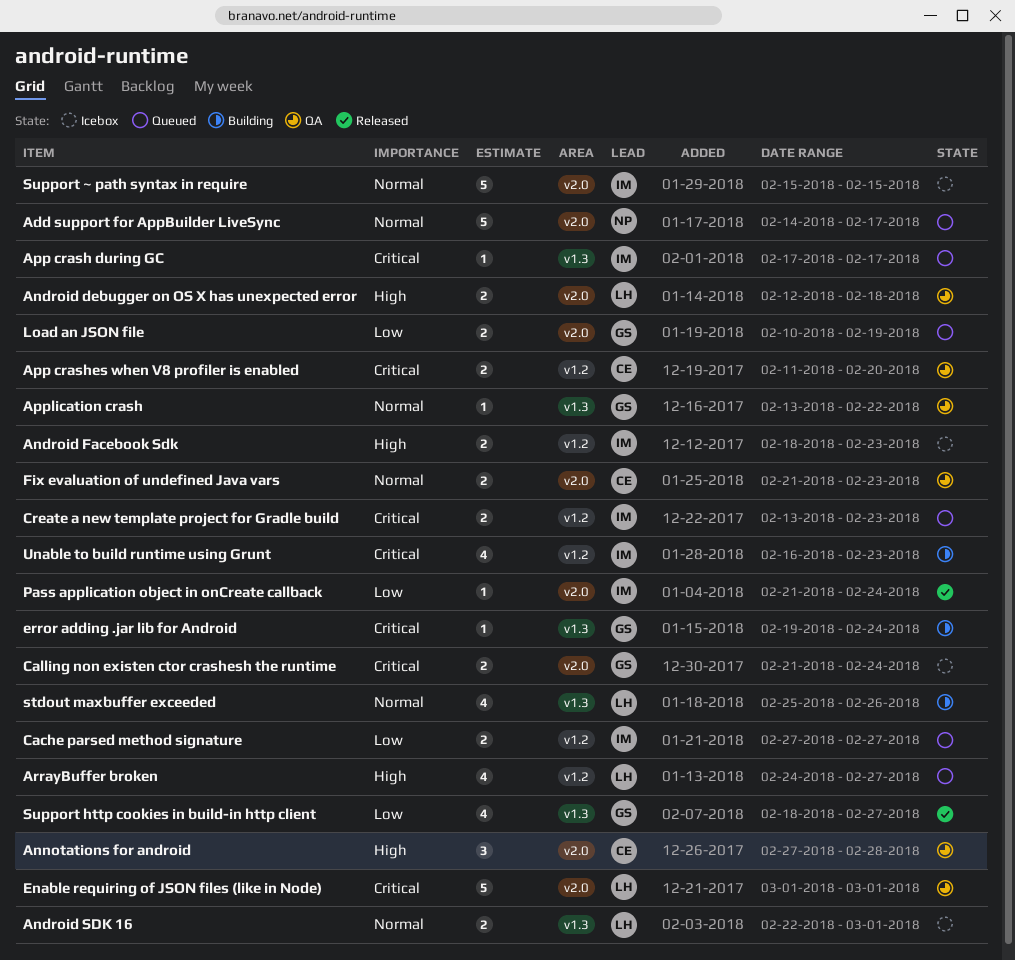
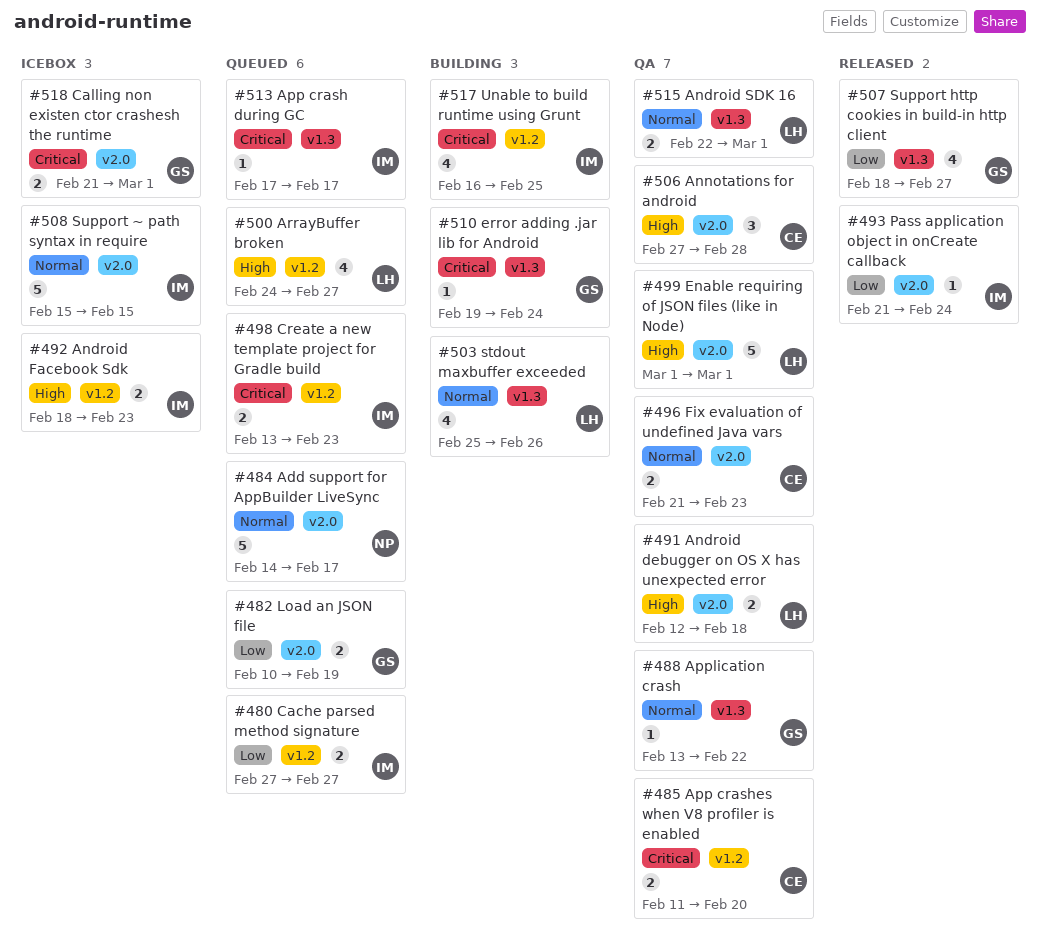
Android SDK 16, status: Icebox -> QA
Calling non existen ctor crashesh the runtime, due: Feb 24 -> Mar 1
Enable requiring of JSON files (like in Node), priority: Critical -> High
Unable to build runtime using Grunt, due: Feb 23 -> Feb 25

